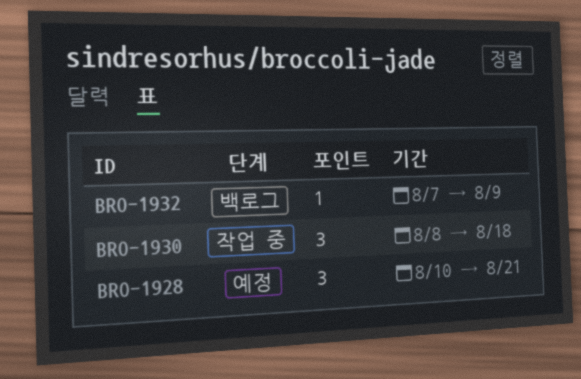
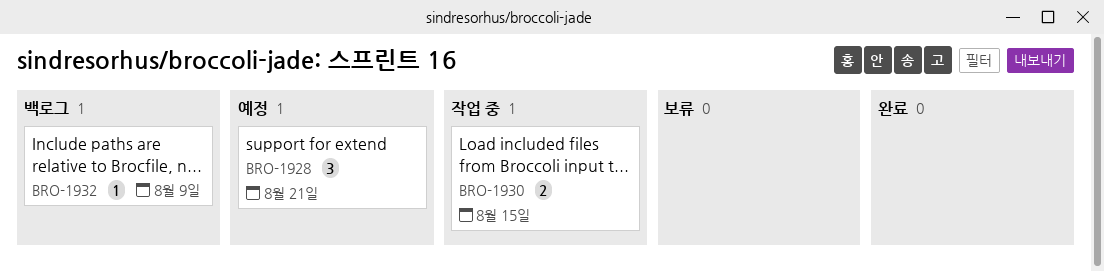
BRO-1930, estimate: 3 -> 2
BRO-1930, due: Aug 18 -> Aug 15

